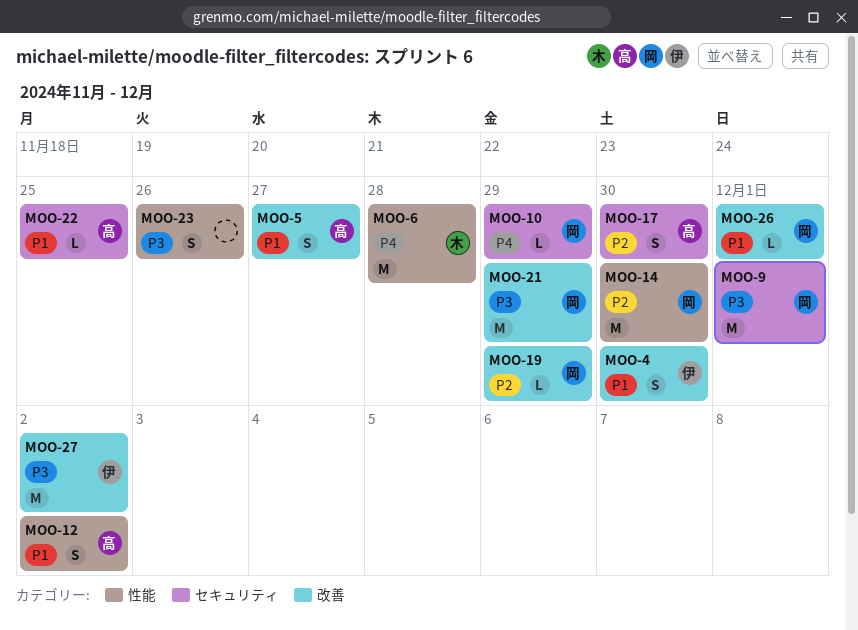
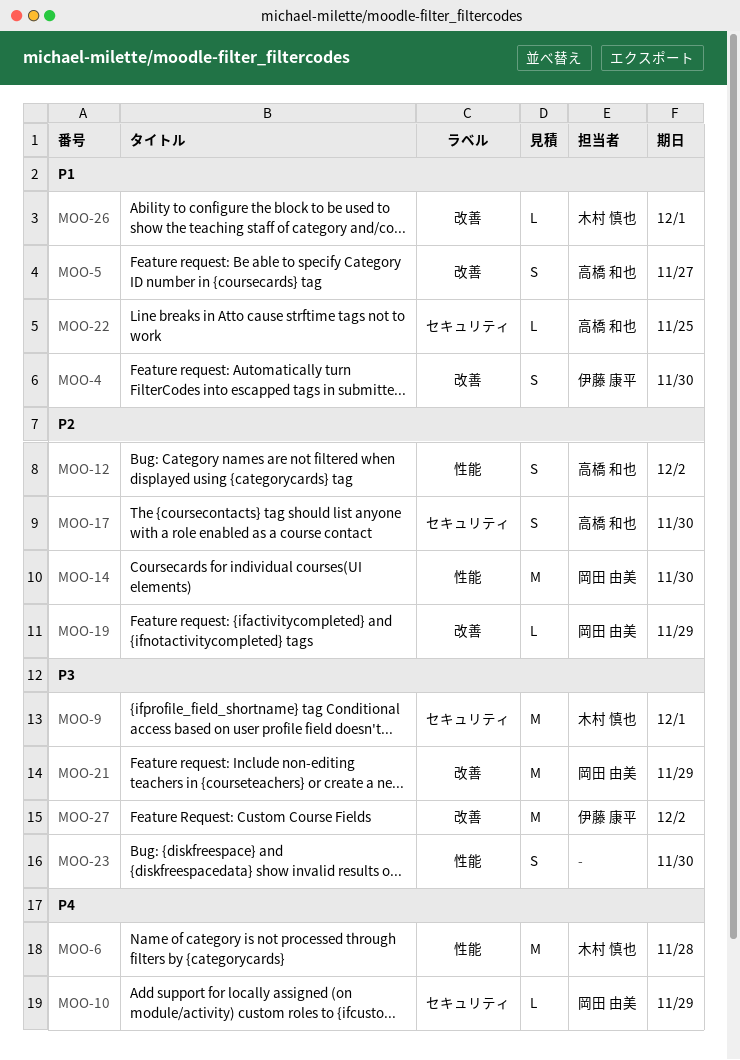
MOO-9, owner: 岡田 由美 -> 木村 慎也
MOO-12, priority: P1 -> P2
MOO-23, due: Nov 26 -> Nov 30
MOO-26, owner: 岡田 由美 -> 木村 慎也

